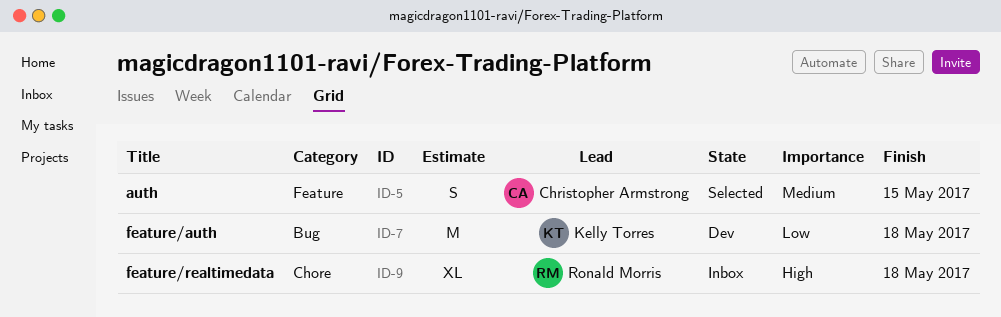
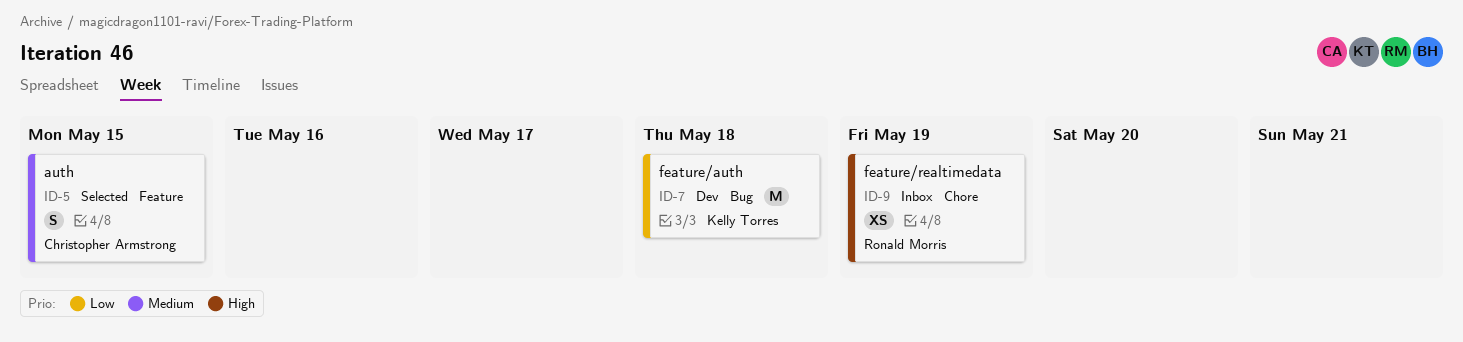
ID-9, estimate: XL -> XS
ID-9, due: May 18 -> May 19

